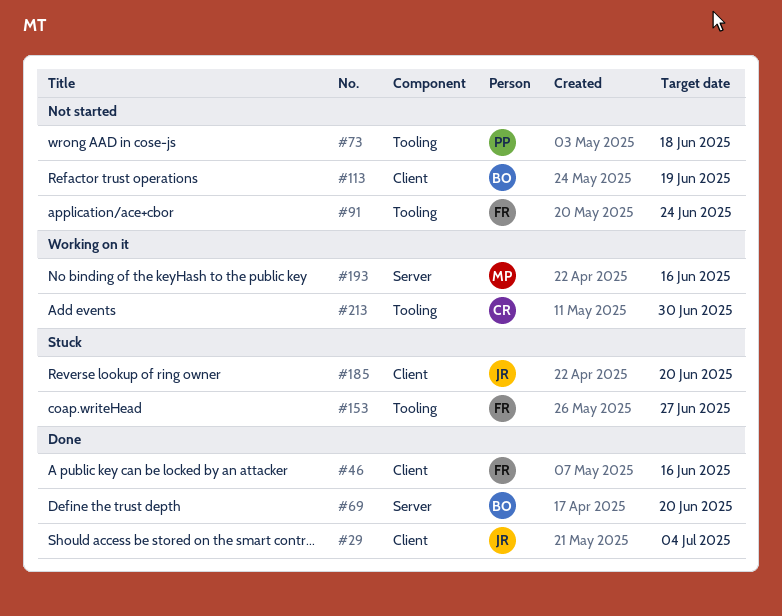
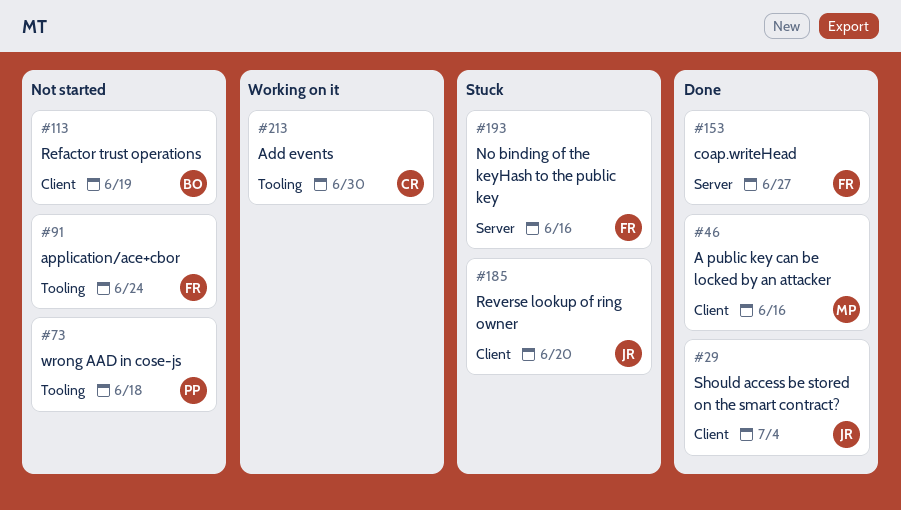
#46, owner: FR -> MP
#69: present -> none
#153, status: Stuck -> Done
#153, label: Tooling -> Server
#193, status: Working on it -> Stuck
#193, owner: MP -> FR

